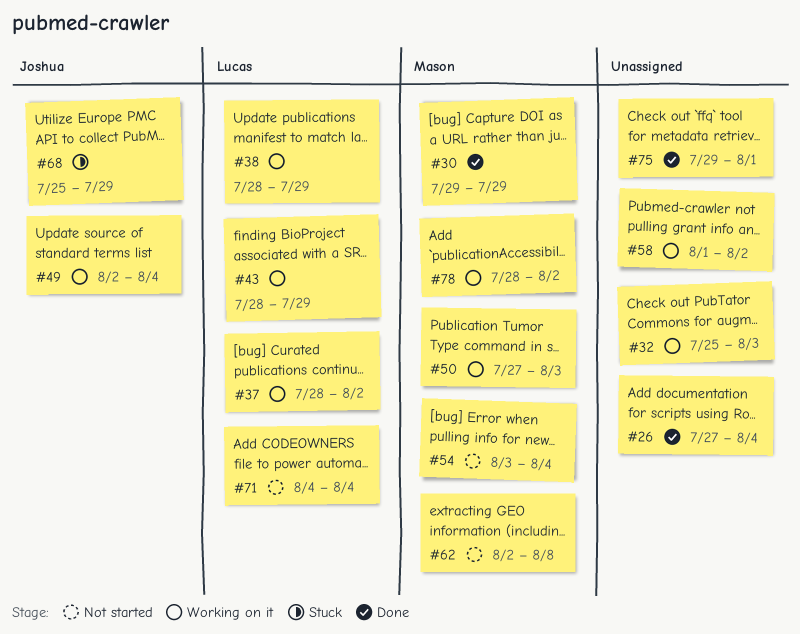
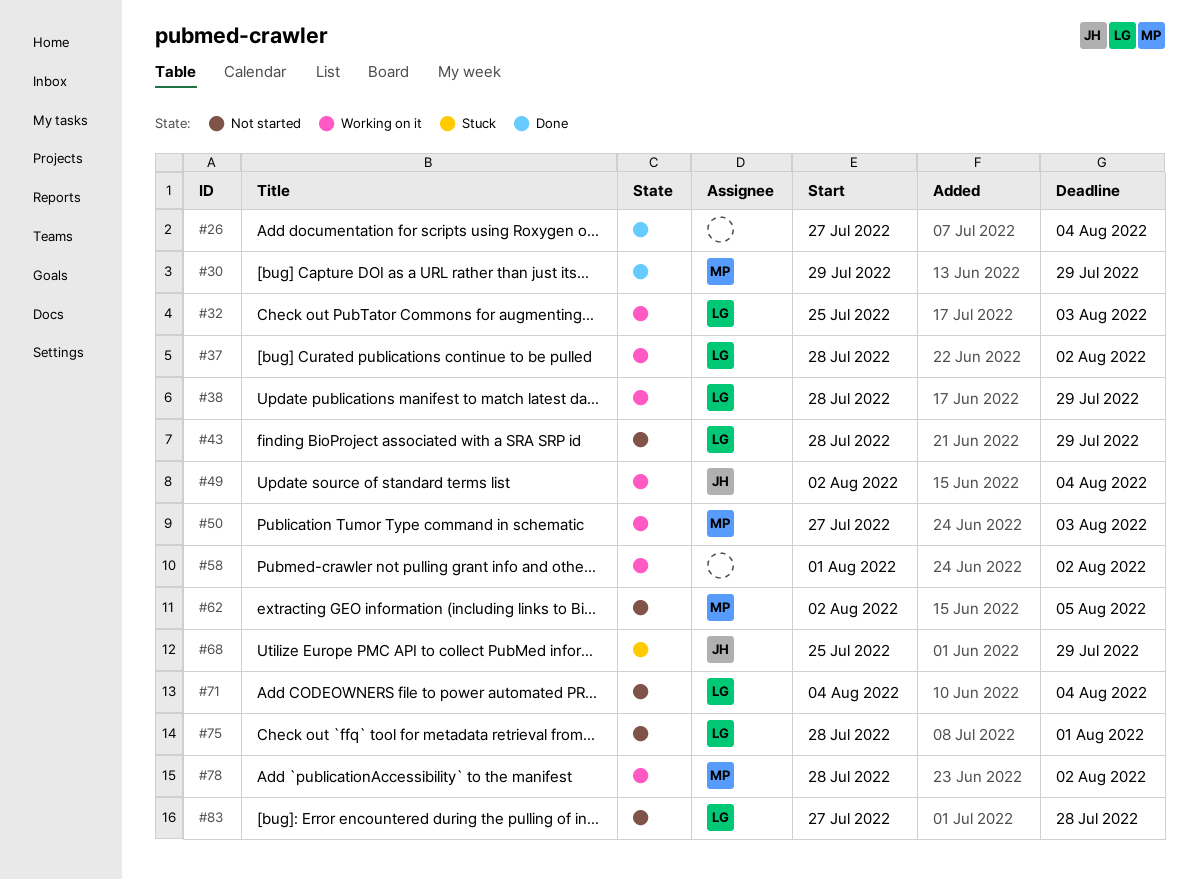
#32, owner: none -> Lucas
#43, status: Working on it -> Not started
#54: present -> none
#62, due: Aug 8 -> Aug 5
#75, status: Done -> Not started
#75, owner: none -> Lucas
#75, start: Jul 29 -> Jul 28
#83: none -> present

